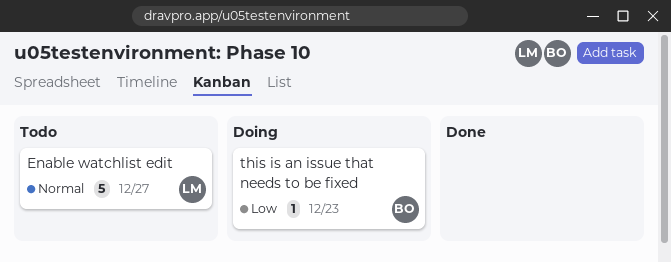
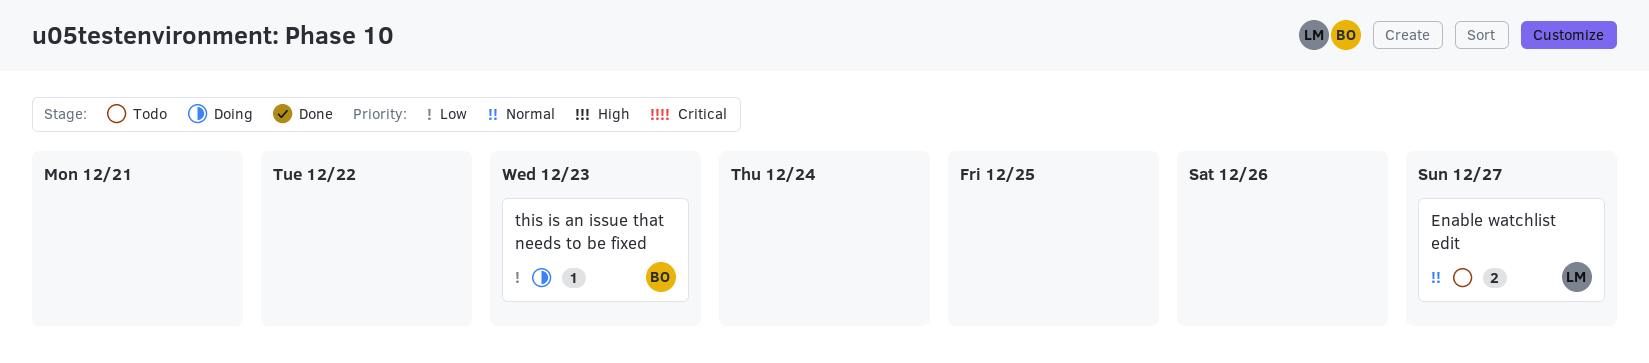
Enable watchlist edit, estimate: 5 -> 2

